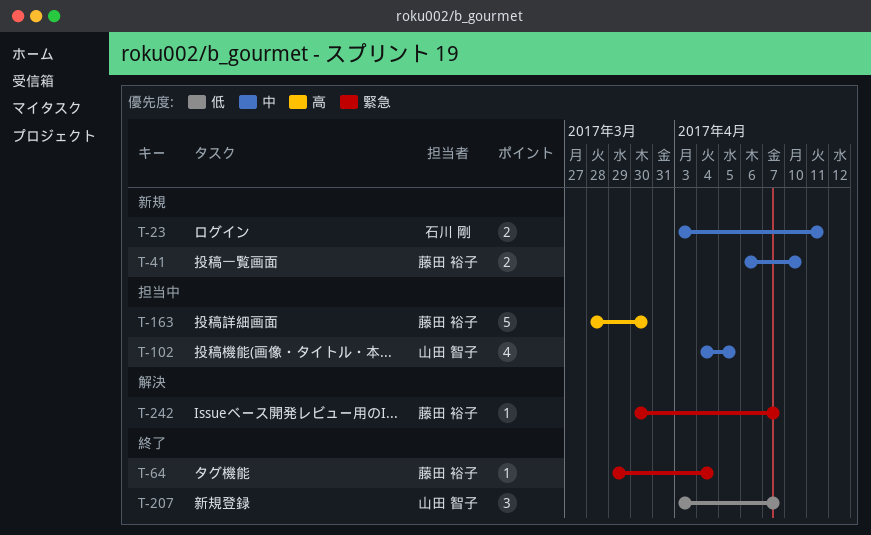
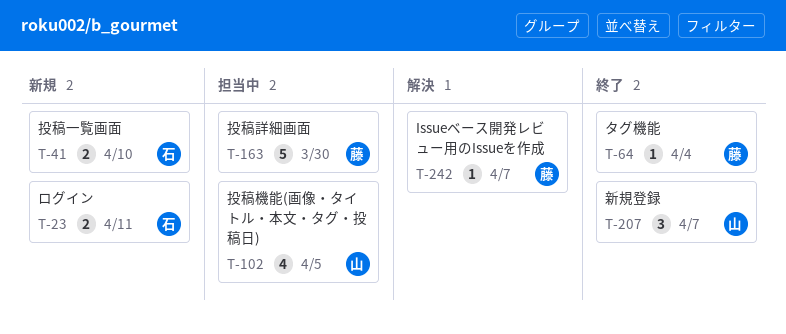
T-41, owner: 藤田 裕子 -> 石川 剛

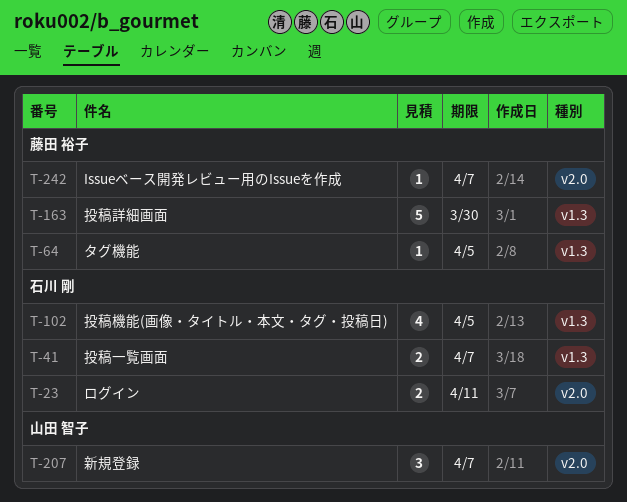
T-41, due: Apr 10 -> Apr 7
T-64, due: Apr 4 -> Apr 5
T-102, owner: 山田 智子 -> 石川 剛

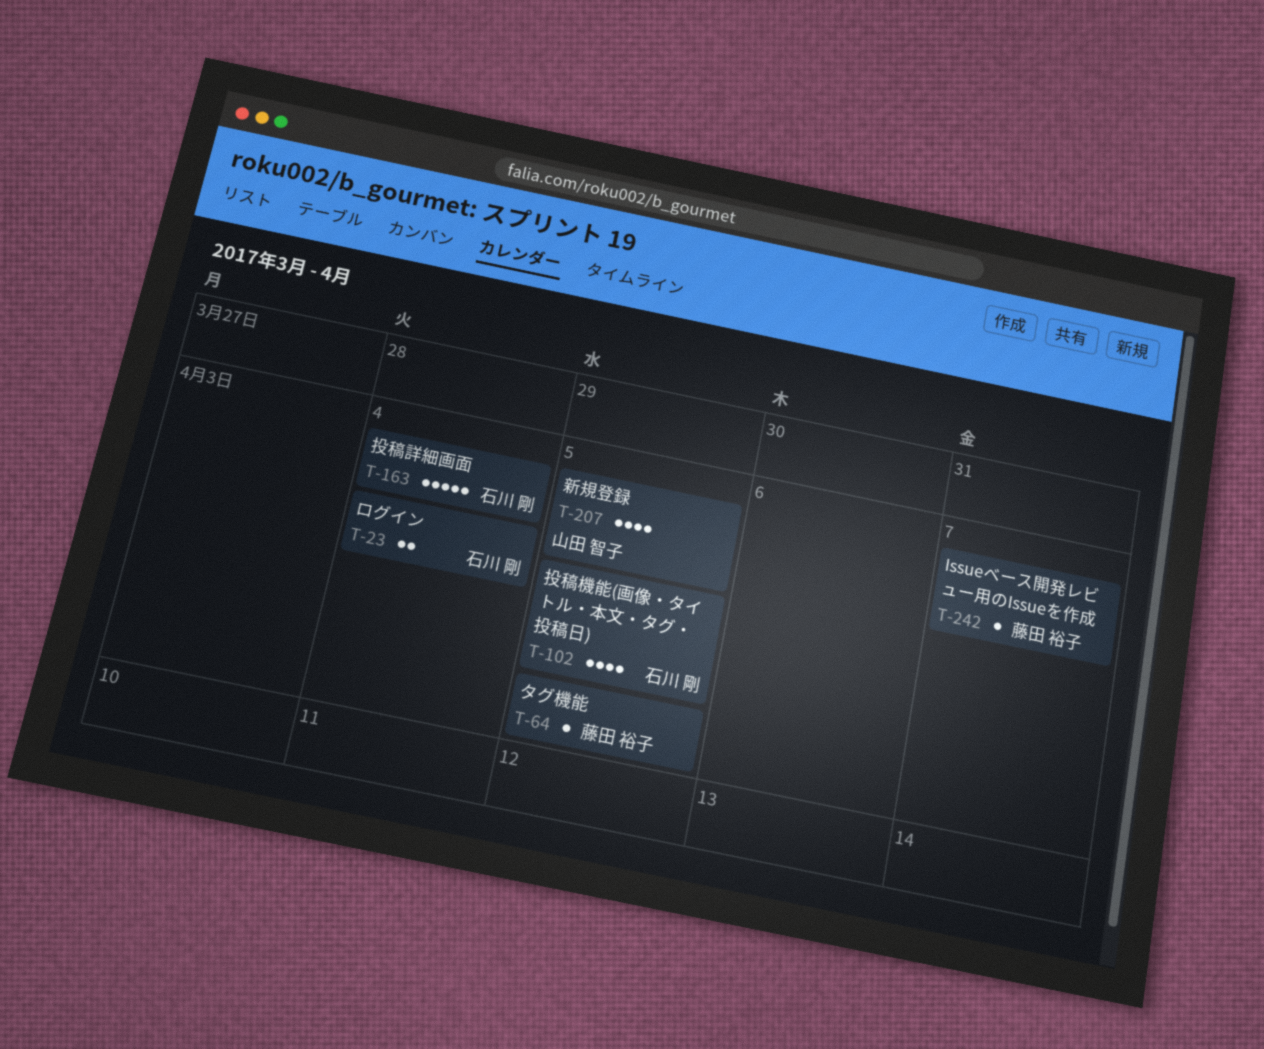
T-23, due: Apr 11 -> Apr 4
T-41: present -> none
T-163, owner: 藤田 裕子 -> 石川 剛
T-163, due: Mar 30 -> Apr 4
T-207, estimate: 3 -> 4
T-207, due: Apr 7 -> Apr 5

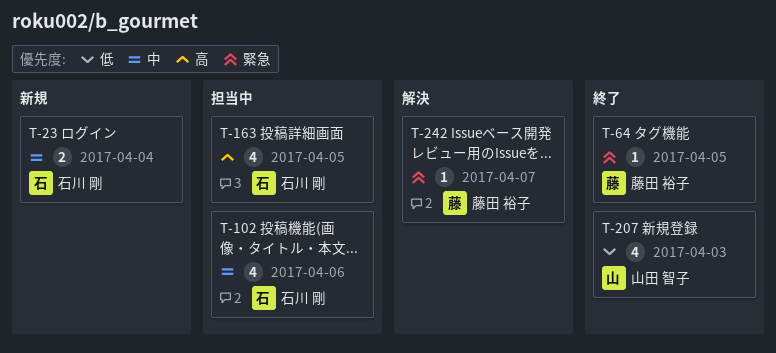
T-102, due: Apr 5 -> Apr 6
T-163, estimate: 5 -> 4
T-163, due: Apr 4 -> Apr 5
T-207, due: Apr 5 -> Apr 3

